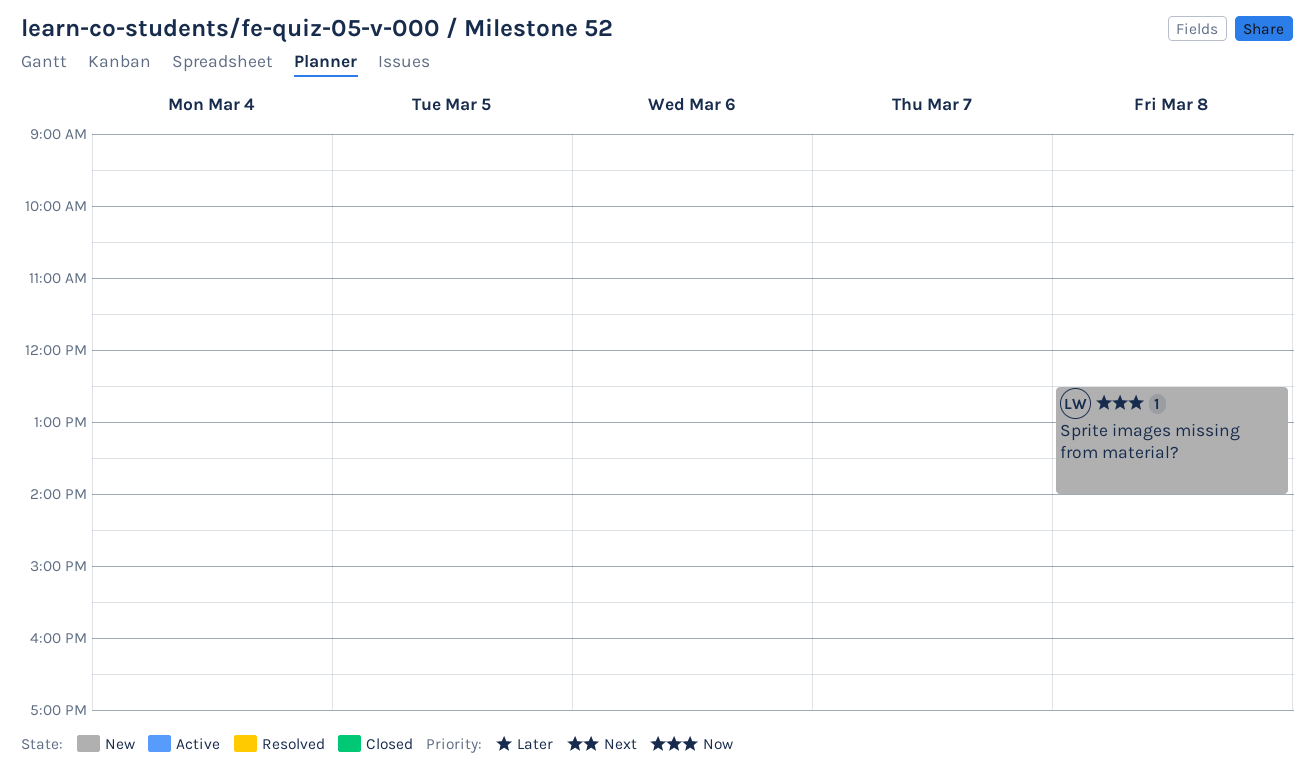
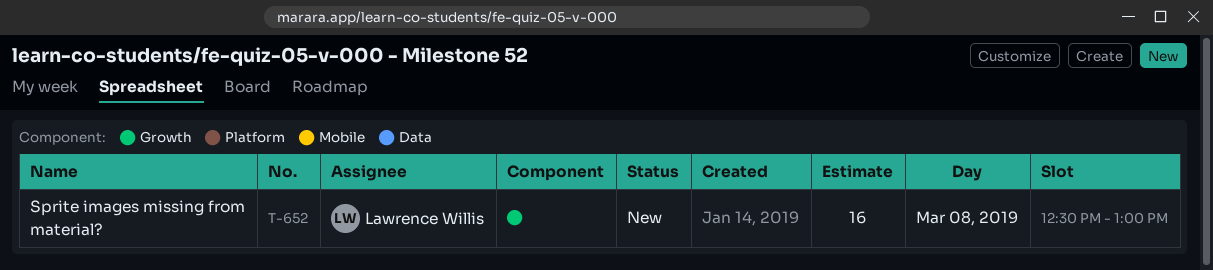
Sprite images missing from material?, estimate: 1 -> 16
Sprite images missing from material?, ends: 14:00 -> 13:00

